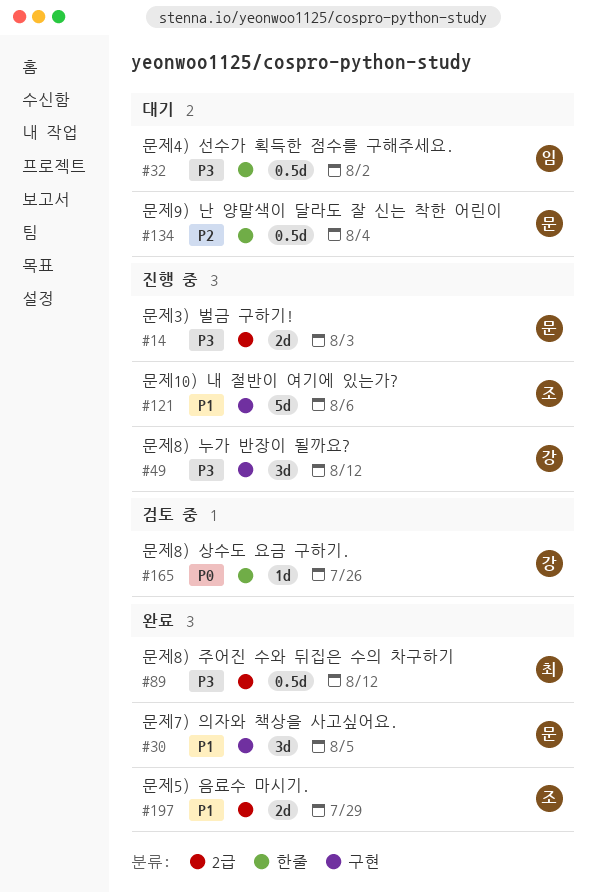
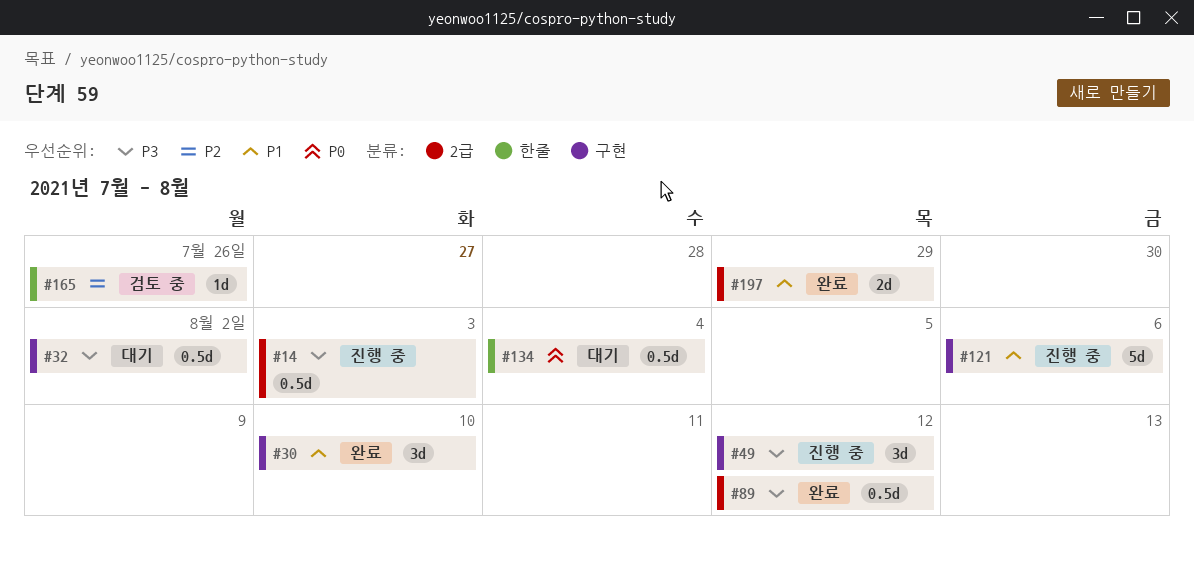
#14, estimate: 2d -> 0.5d
#30, due: Aug 5 -> Aug 10
#32, label: 한줄 -> 구현
#134, priority: P2 -> P0
#165, priority: P0 -> P2

